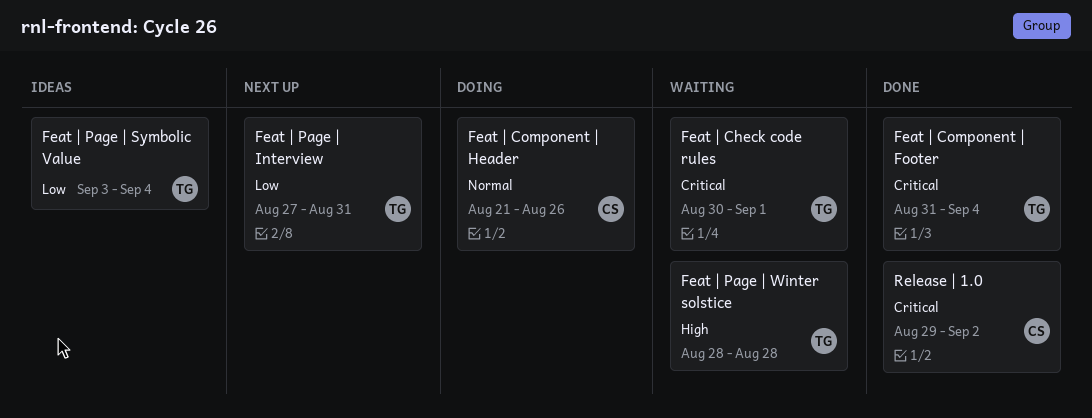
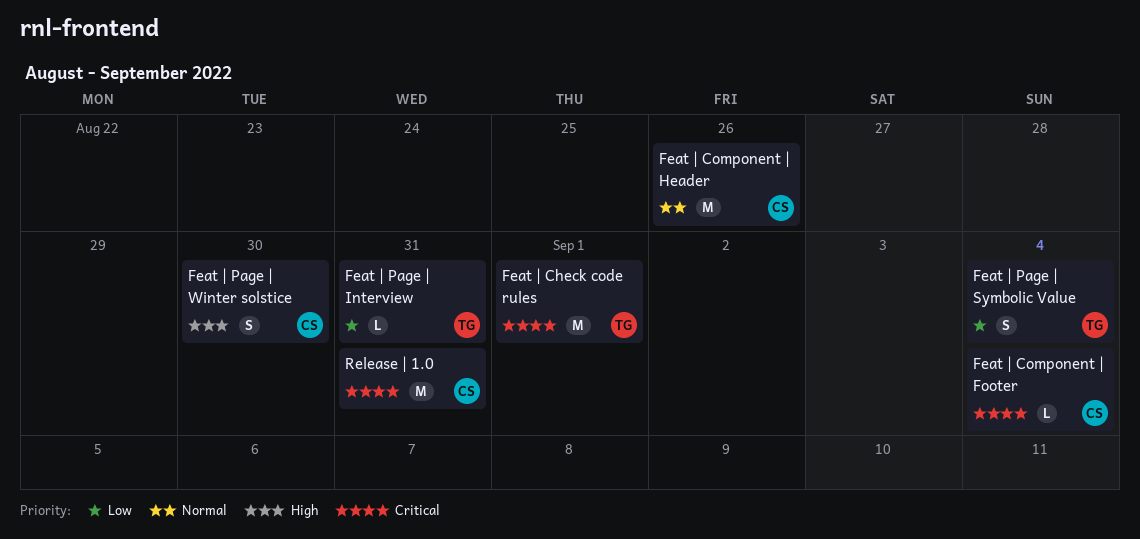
Feat | Component | Footer, owner: TG -> CS
Feat | Page | Winter solstice, owner: TG -> CS
Feat | Page | Winter solstice, due: Aug 28 -> Aug 30
Release | 1.0, due: Sep 2 -> Aug 31

